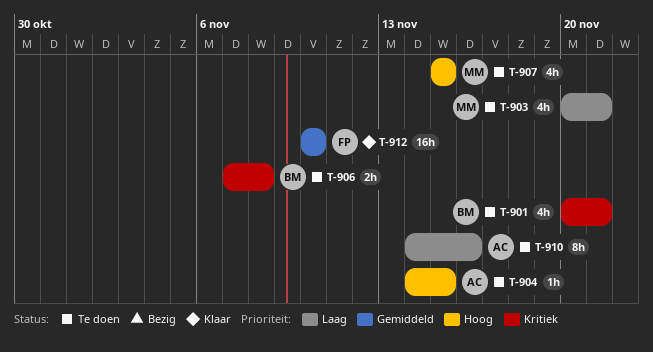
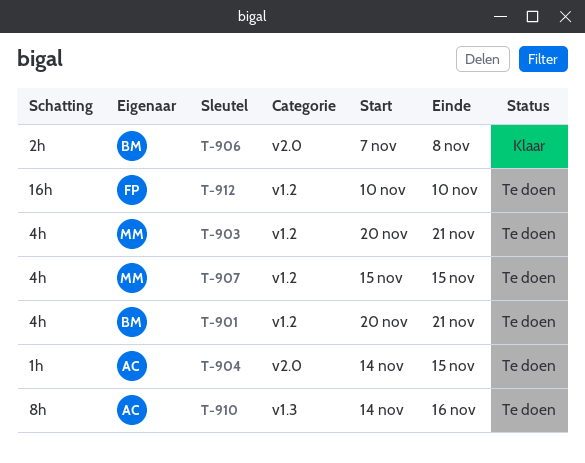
T-906, status: Te doen -> Klaar
T-912, status: Klaar -> Te doen

